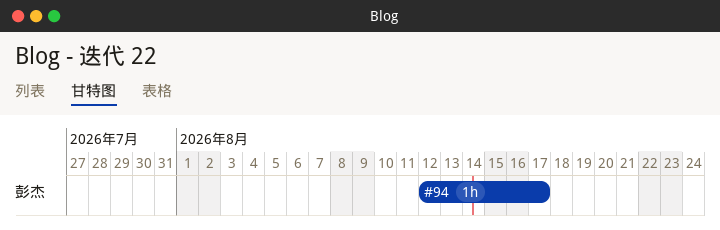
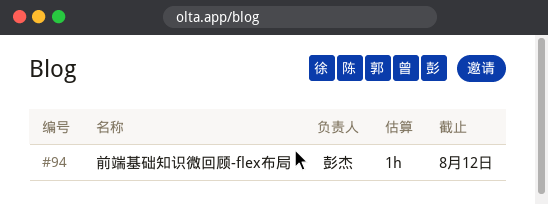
#94, due: Aug 17 -> Aug 12

